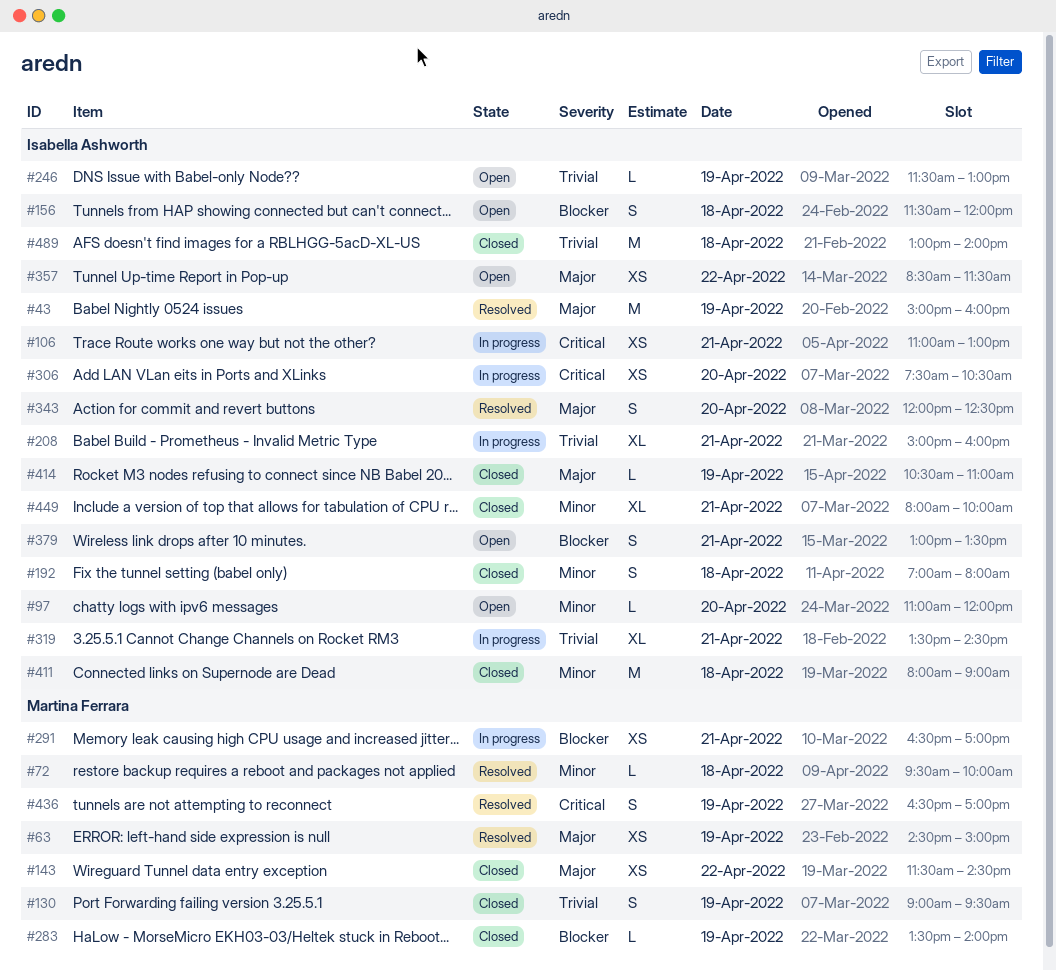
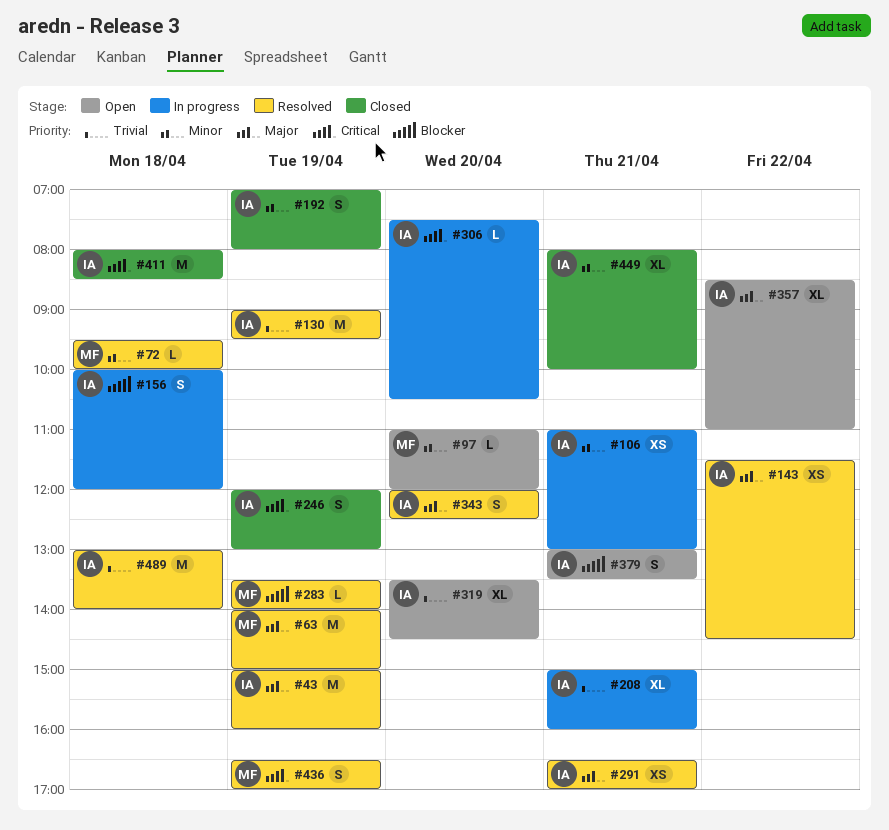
#63, estimate: XS -> M
#63, begins: 14:30 -> 14:00
#97, owner: Isabella Ashworth -> Martina Ferrara
#106, priority: Critical -> Minor
#130, status: Closed -> Resolved
#130, owner: Martina Ferrara -> Isabella Ashworth
#130, estimate: S -> M
#143, status: Closed -> Resolved
#143, owner: Martina Ferrara -> Isabella Ashworth
#156, status: Open -> In progress
#156, begins: 11:30 -> 10:00
#192, day: Apr 18 -> Apr 19
#246, status: Open -> Closed
#246, priority: Trivial -> Critical
#246, estimate: L -> S
#246, begins: 11:30 -> 12:00
#283, status: Closed -> Resolved
#291, status: In progress -> Resolved
#291, owner: Martina Ferrara -> Isabella Ashworth
#291, priority: Blocker -> Major
#306, estimate: XS -> L
#319, status: In progress -> Open
#319, day: Apr 21 -> Apr 20
#357, estimate: XS -> XL
#357, ends: 11:30 -> 11:00
#411, priority: Minor -> Critical
#411, ends: 09:00 -> 08:30
#414: present -> none
#489, status: Closed -> Resolved

